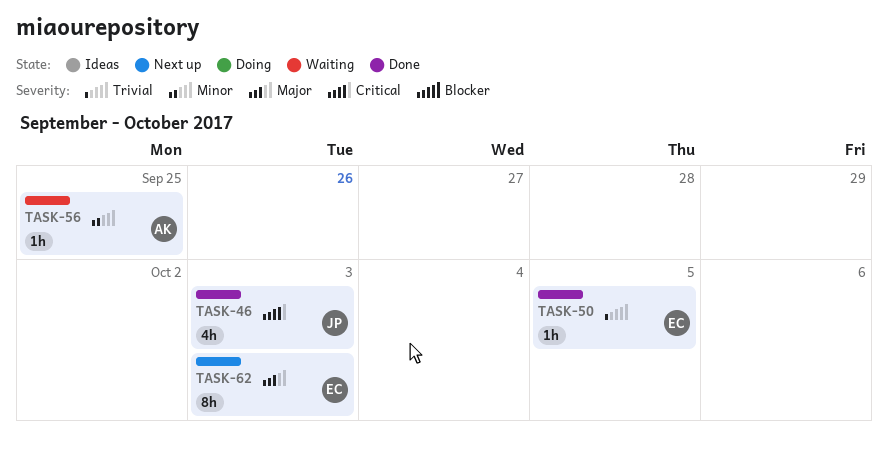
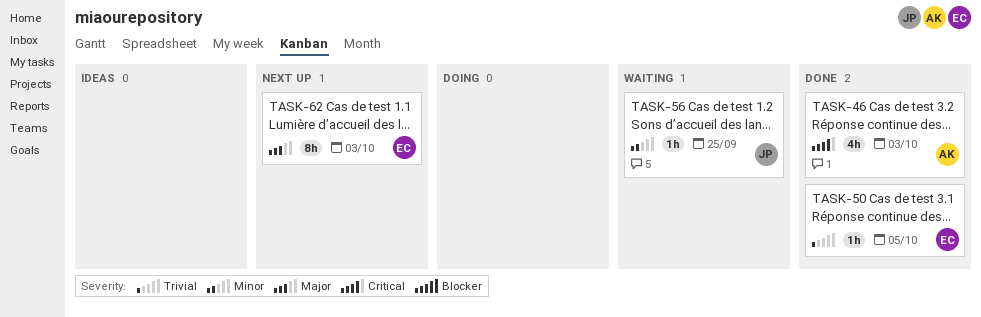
TASK-46, owner: JP -> AK
TASK-56, owner: AK -> JP

